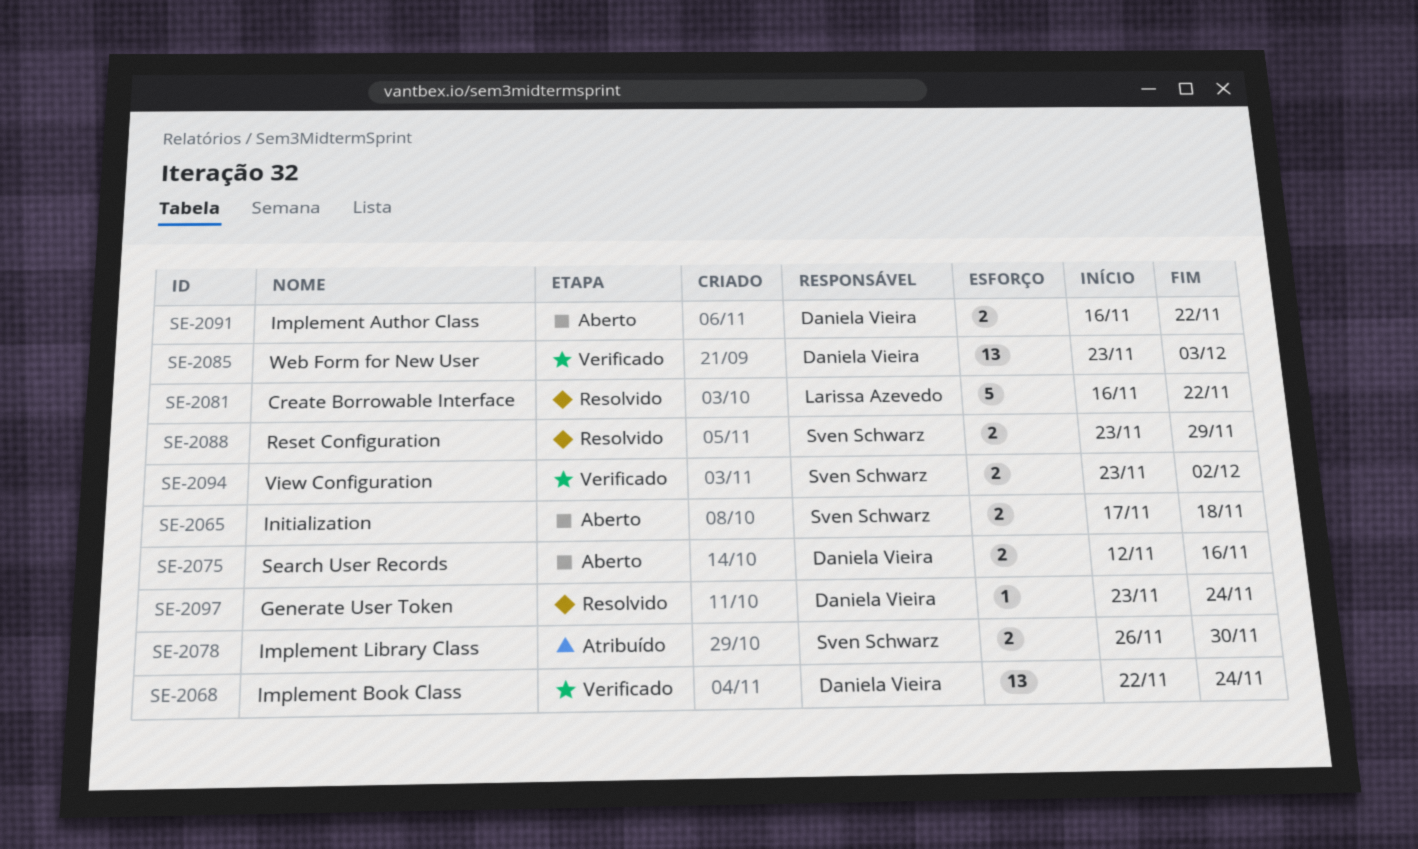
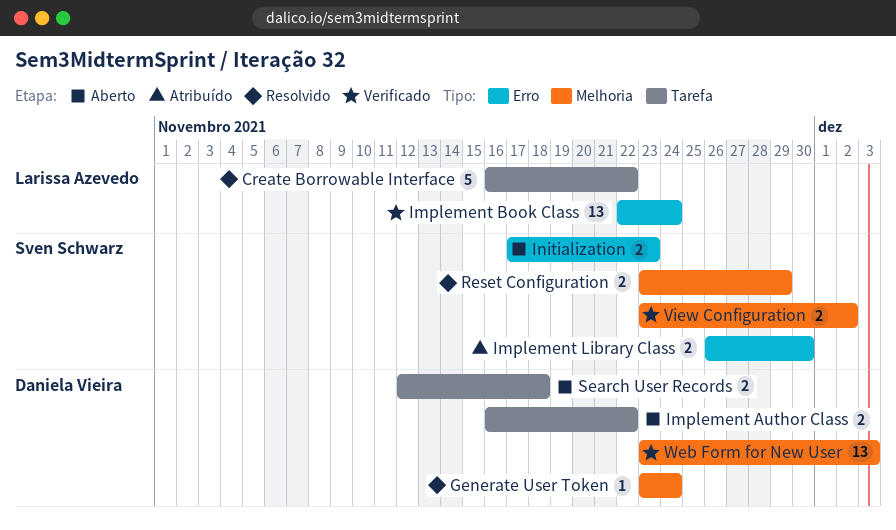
Implement Book Class, owner: Daniela Vieira -> Larissa Azevedo
Initialization, due: Nov 18 -> Nov 23
Search User Records, due: Nov 16 -> Nov 18

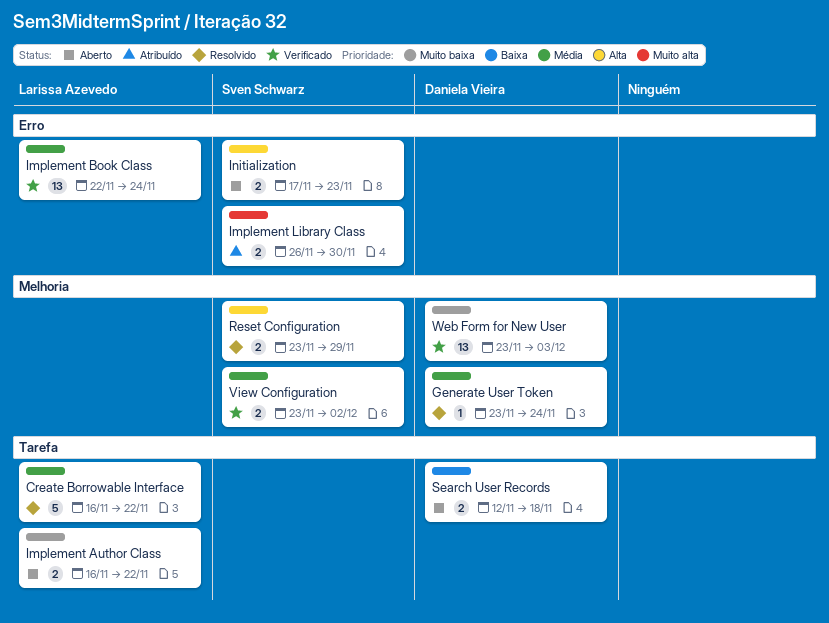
Implement Author Class, owner: Daniela Vieira -> Larissa Azevedo

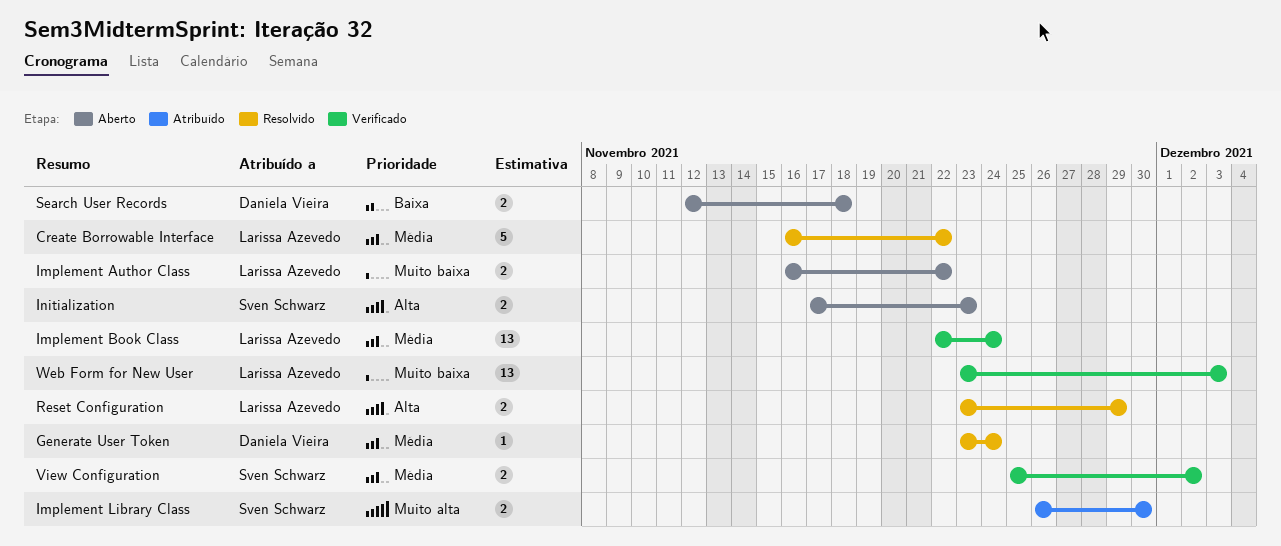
Reset Configuration, owner: Sven Schwarz -> Larissa Azevedo
View Configuration, start: Nov 23 -> Nov 25
Web Form for New User, owner: Daniela Vieira -> Larissa Azevedo

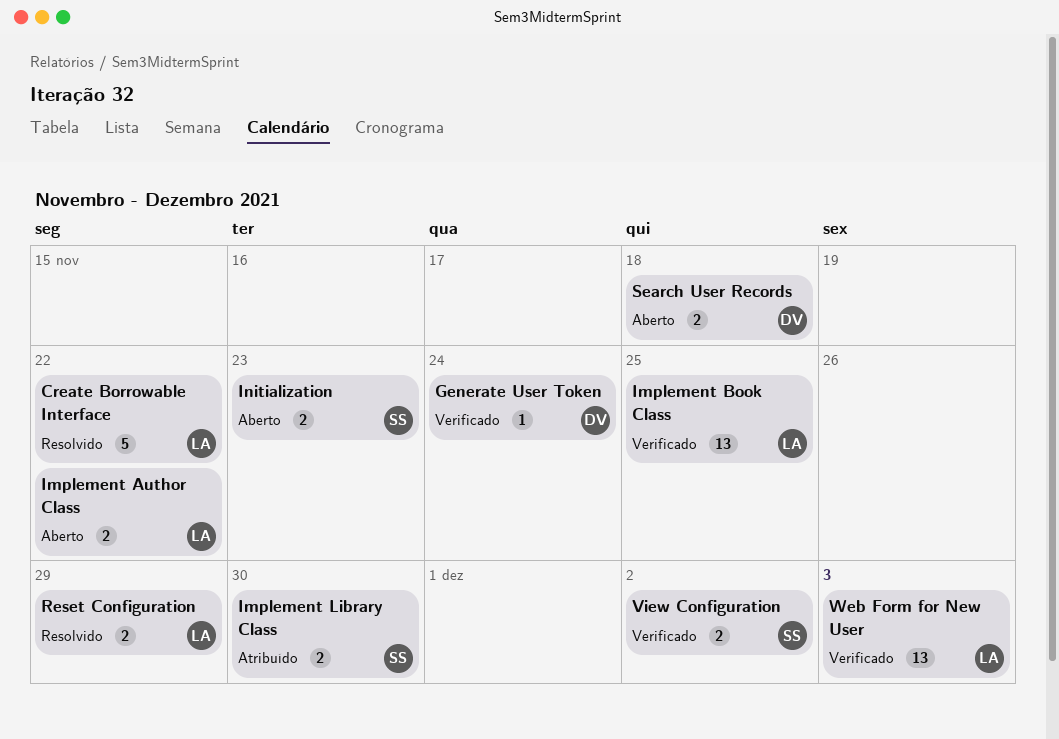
Generate User Token, status: Resolvido -> Verificado
Implement Book Class, due: Nov 24 -> Nov 25

